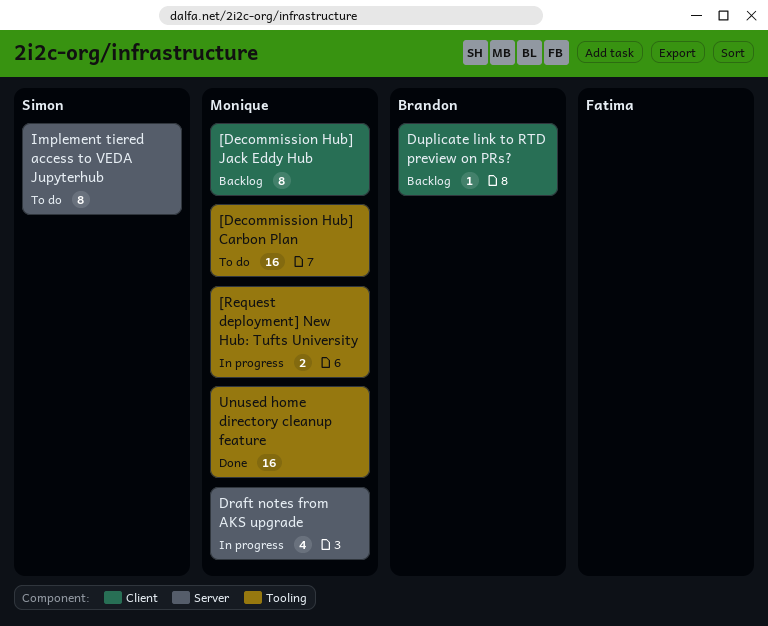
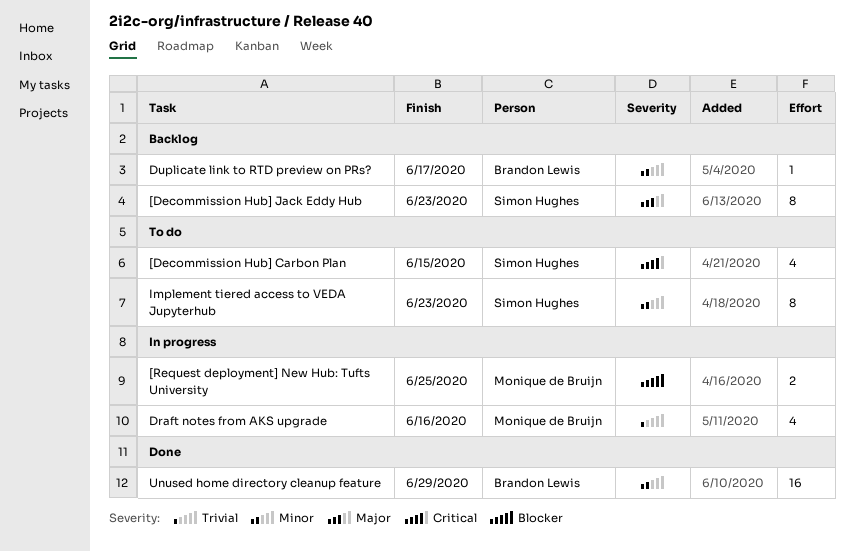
[Decommission Hub] Carbon Plan, owner: Monique de Bruijn -> Simon Hughes
[Decommission Hub] Carbon Plan, estimate: 16 -> 4
[Decommission Hub] Jack Eddy Hub, owner: Monique de Bruijn -> Simon Hughes
Unused home directory cleanup feature, owner: Monique de Bruijn -> Brandon Lewis

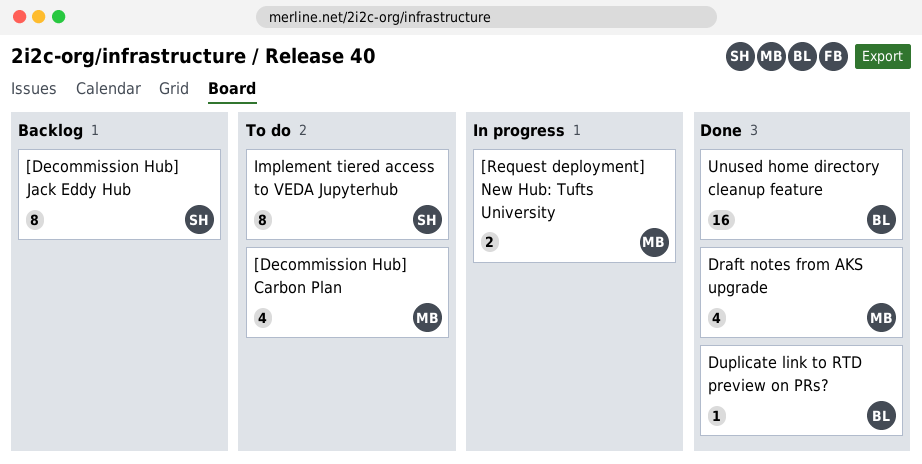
[Decommission Hub] Carbon Plan, owner: Simon Hughes -> Monique de Bruijn
Draft notes from AKS upgrade, status: In progress -> Done
Duplicate link to RTD preview on PRs?, status: Backlog -> Done

